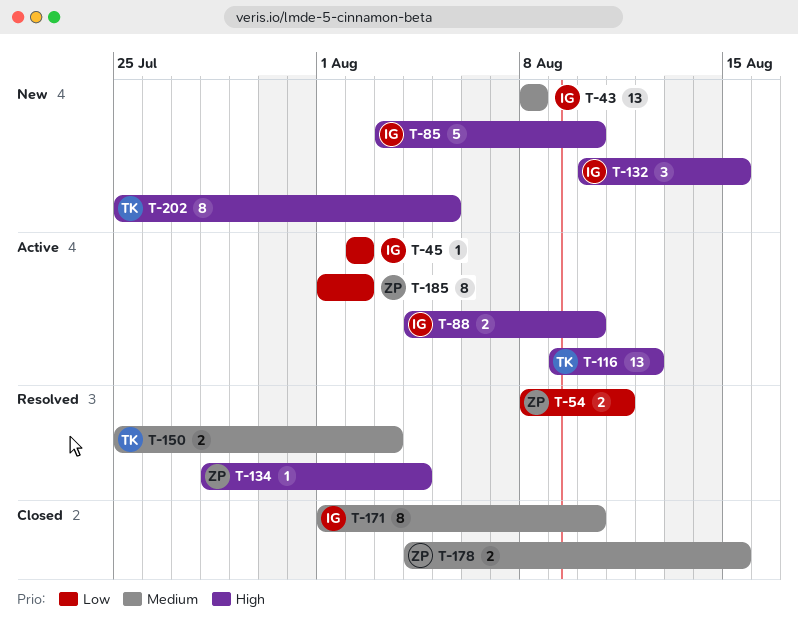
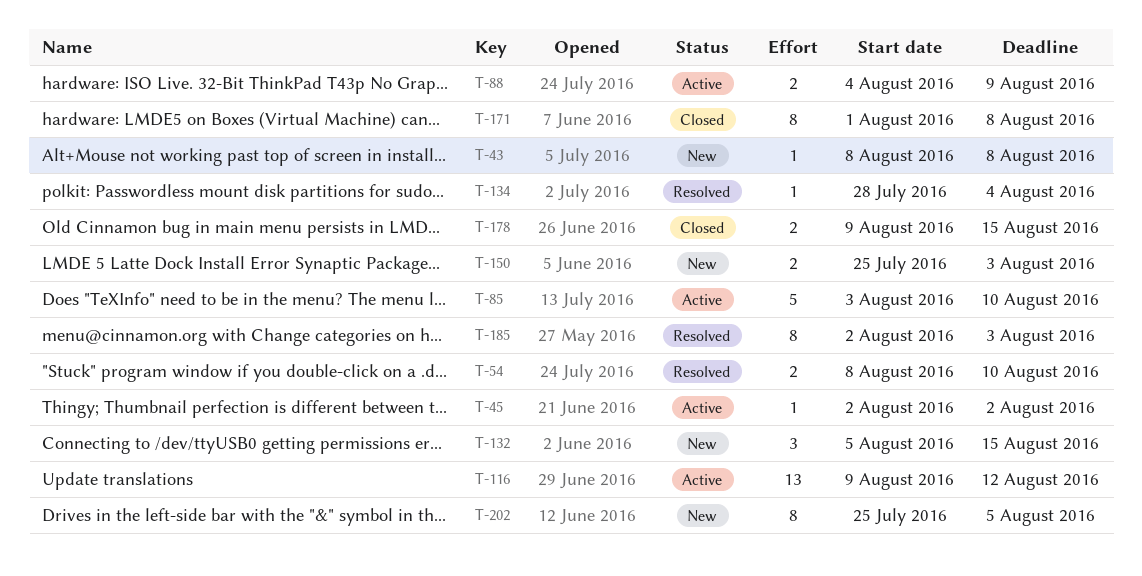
T-43, estimate: 13 -> 1
T-54, due: Aug 11 -> Aug 10
T-85, status: New -> Active
T-88, due: Aug 10 -> Aug 9
T-132, start: Aug 10 -> Aug 5
T-150, status: Resolved -> New
T-171, due: Aug 10 -> Aug 8
T-178, start: Aug 4 -> Aug 9
T-185, status: Active -> Resolved
T-185, start: Aug 1 -> Aug 2
T-185, due: Aug 2 -> Aug 3

